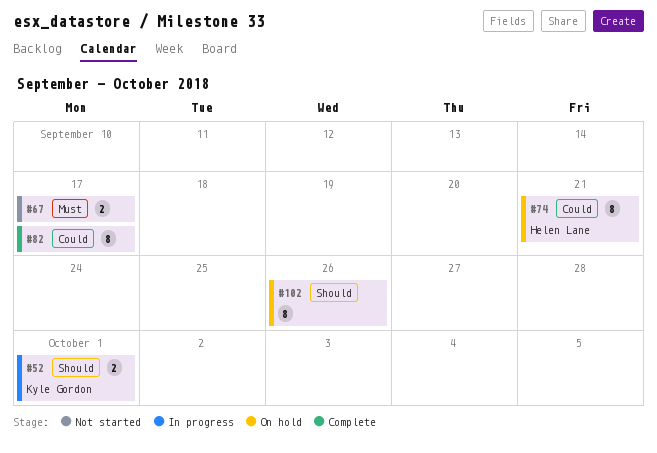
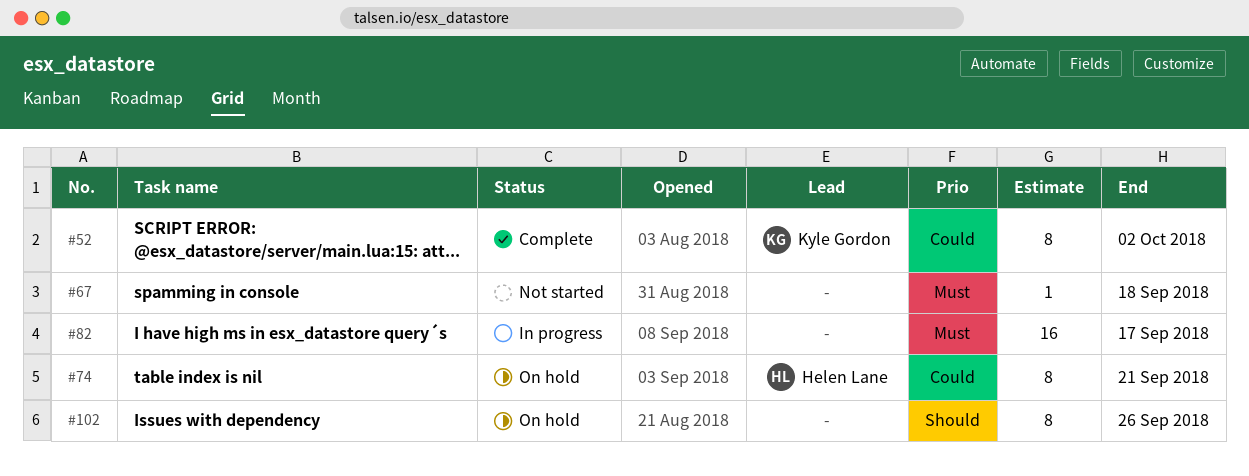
#52, status: In progress -> Complete
#52, priority: Should -> Could
#52, estimate: 2 -> 8
#52, due: Oct 1 -> Oct 2
#67, estimate: 2 -> 1
#67, due: Sep 17 -> Sep 18
#82, status: Complete -> In progress
#82, priority: Could -> Must
#82, estimate: 8 -> 16

